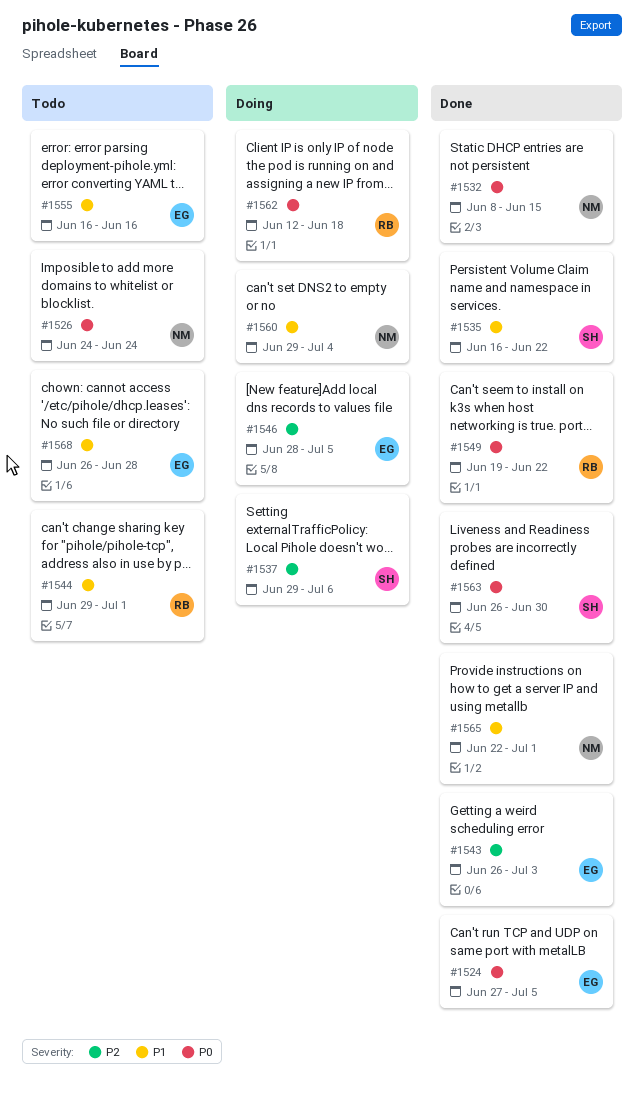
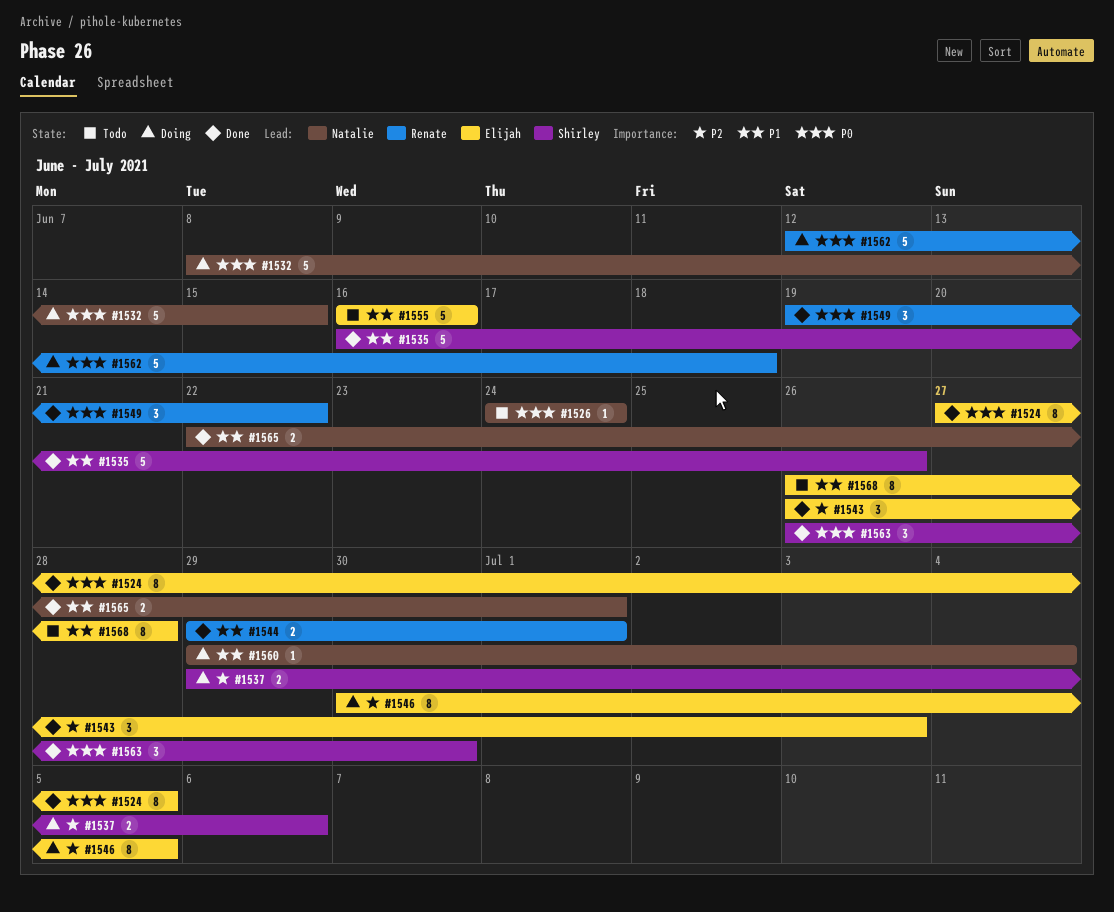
#1532, status: Done -> Doing
#1535, due: Jun 22 -> Jun 26
#1544, status: Todo -> Done
#1546, start: Jun 28 -> Jun 30

